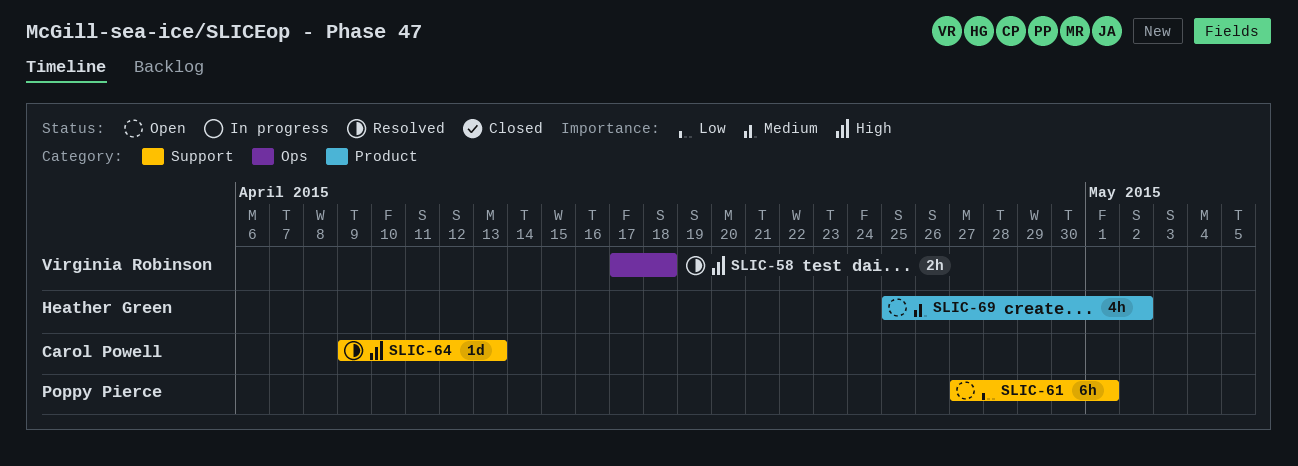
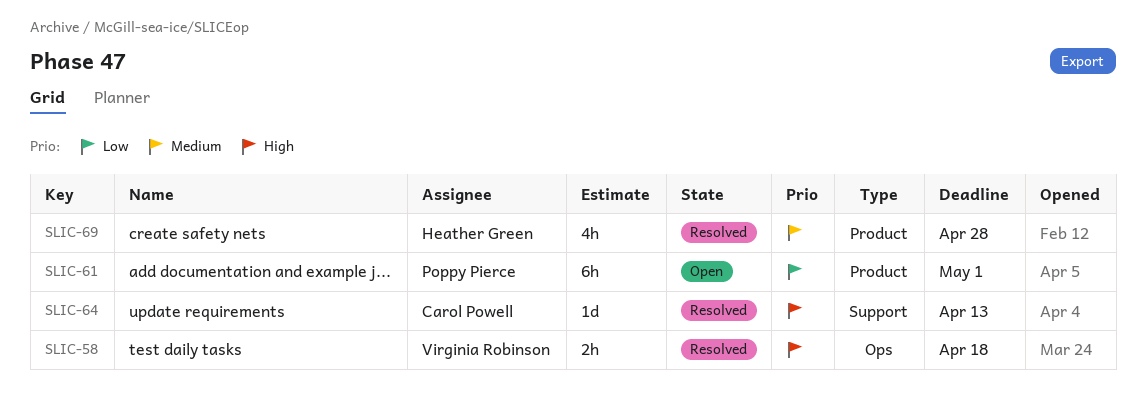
SLIC-61, label: Support -> Product
SLIC-69, status: Open -> Resolved
SLIC-69, due: May 2 -> Apr 28

